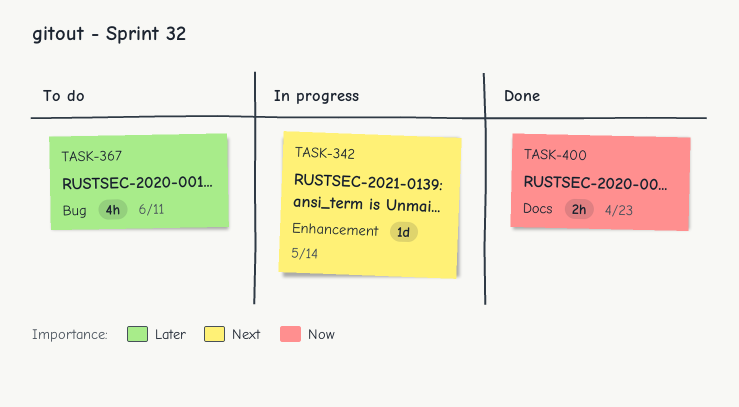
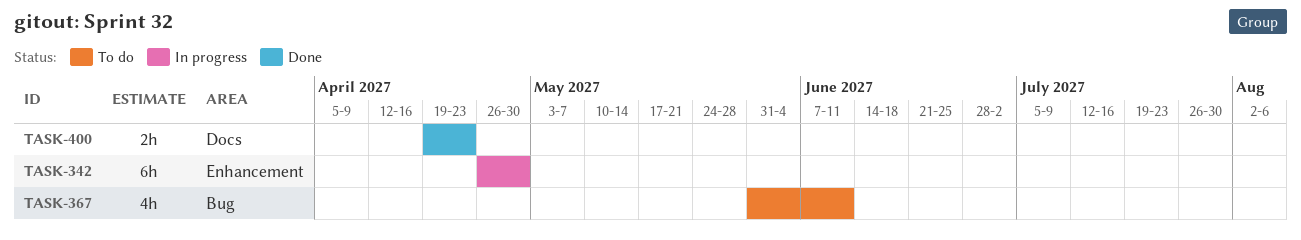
TASK-342, estimate: 1d -> 6h
TASK-342, due: May 14 -> Apr 30

